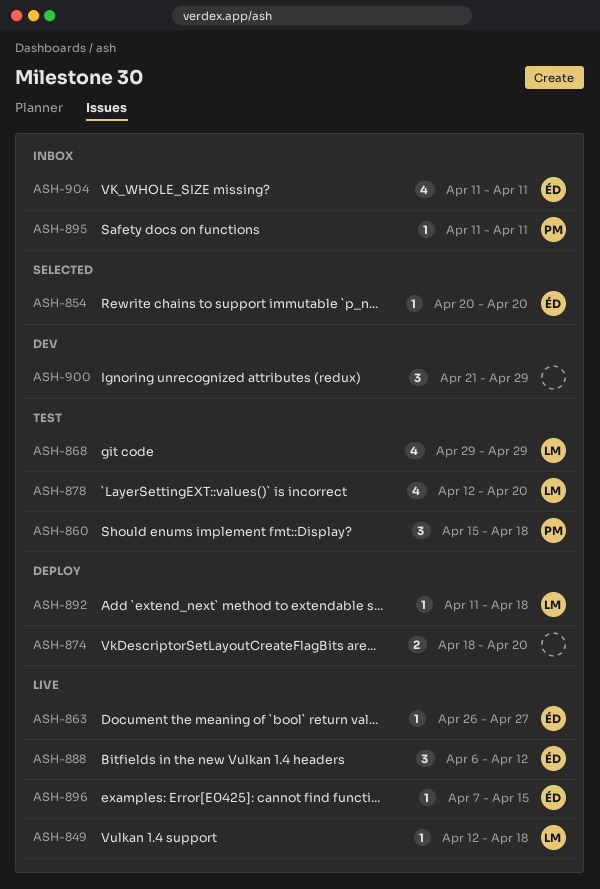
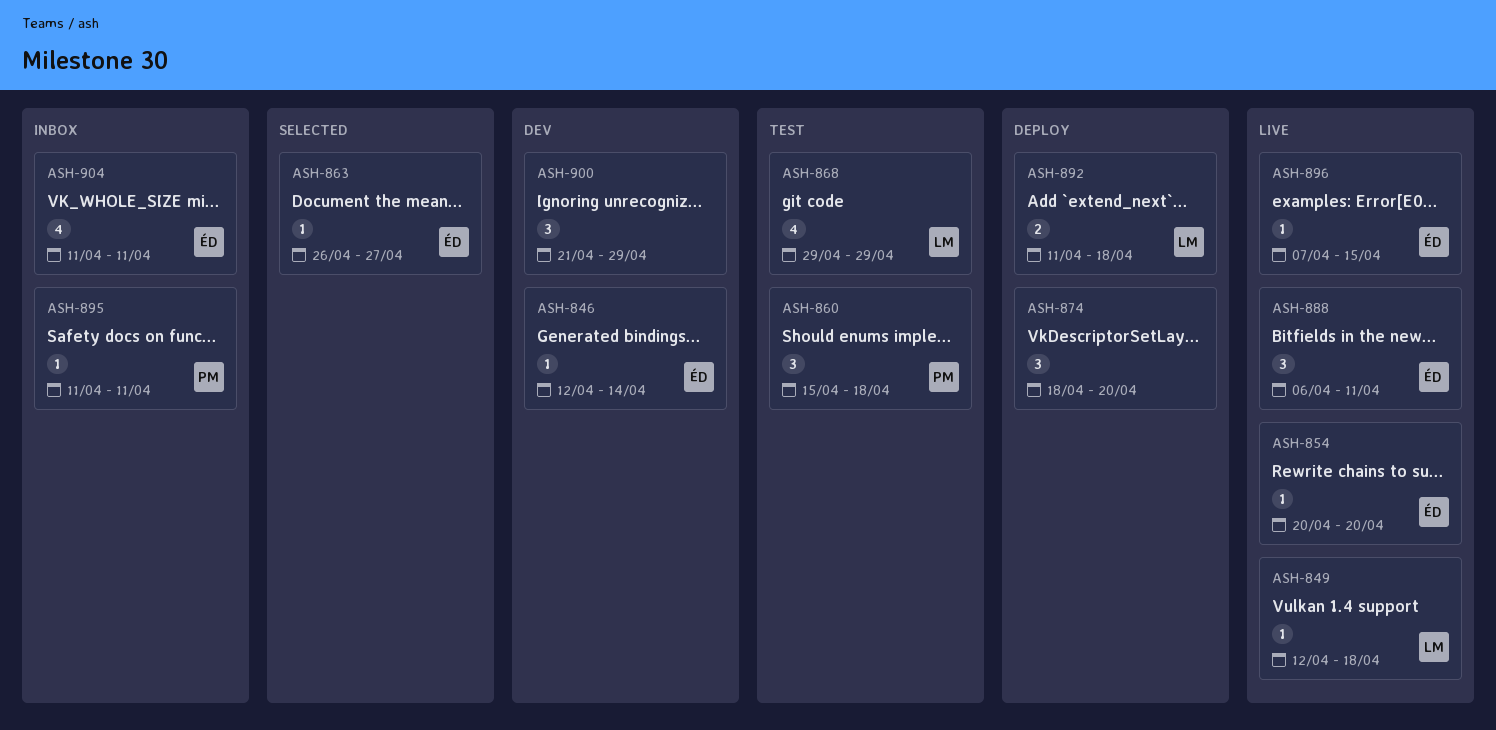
ASH-846: none -> present
ASH-854, status: Selected -> Live
ASH-863, status: Live -> Selected
ASH-874, estimate: 2 -> 3
ASH-878: present -> none
ASH-888, due: Apr 12 -> Apr 11
ASH-892, estimate: 1 -> 2

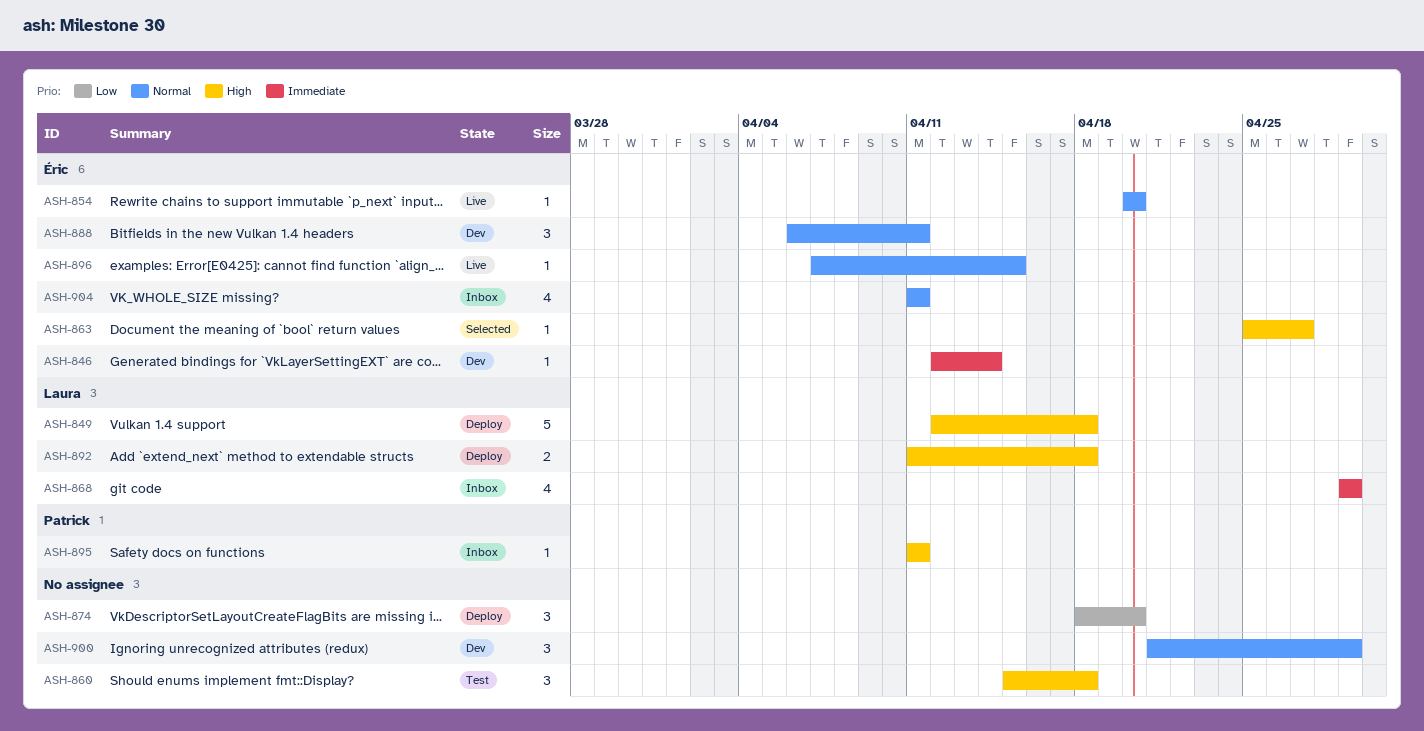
ASH-849, status: Live -> Deploy
ASH-849, estimate: 1 -> 5
ASH-860, owner: Patrick -> none
ASH-863, start: Apr 26 -> Apr 25
ASH-868, status: Test -> Inbox
ASH-888, status: Live -> Dev

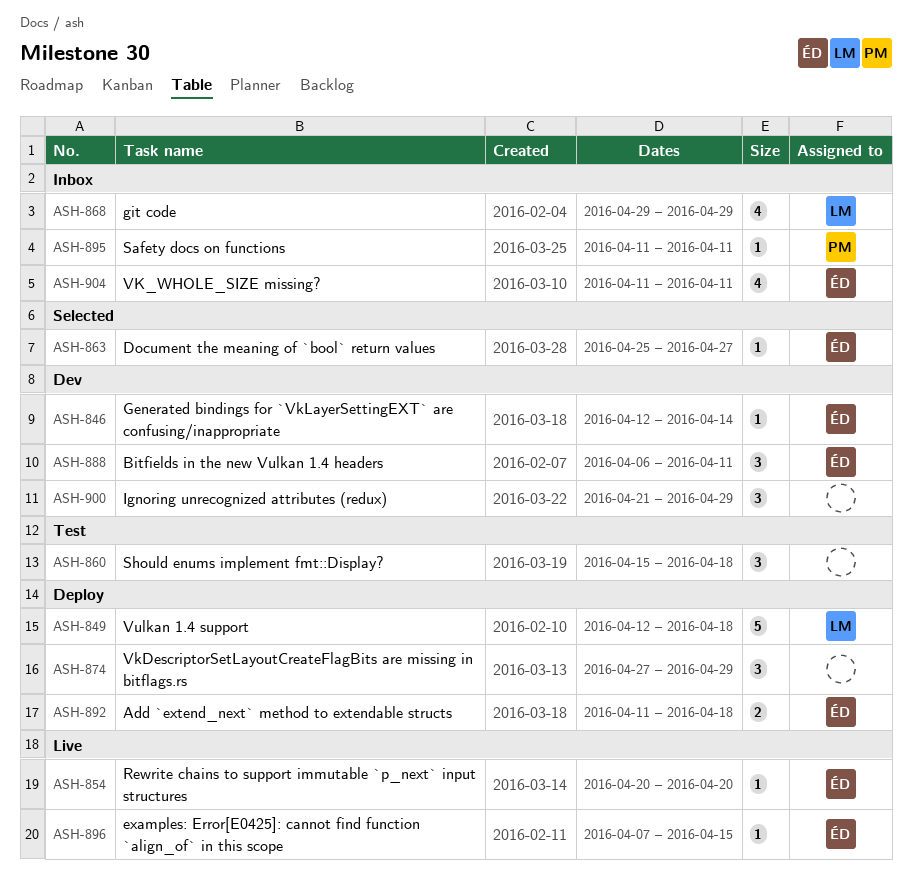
ASH-874, start: Apr 18 -> Apr 27
ASH-874, due: Apr 20 -> Apr 29
ASH-892, owner: Laura -> Éric

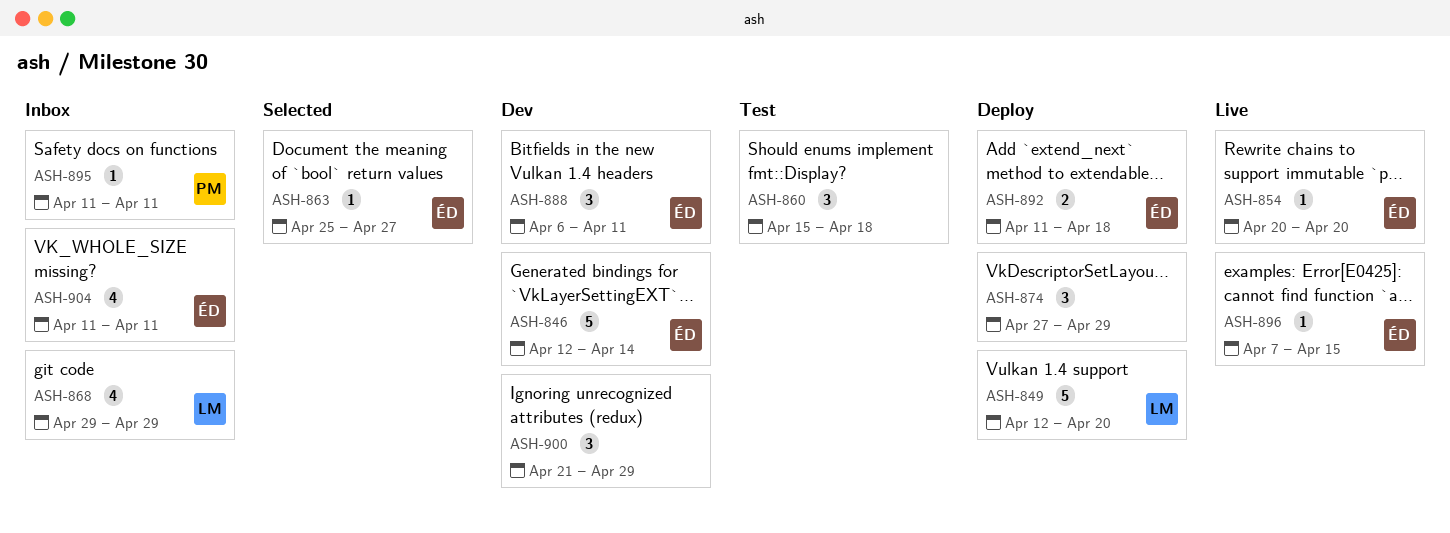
ASH-846, estimate: 1 -> 5
ASH-849, due: Apr 18 -> Apr 20

